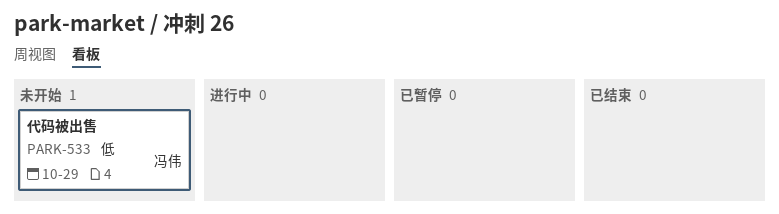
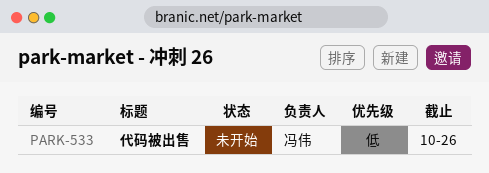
PARK-533, due: Oct 29 -> Oct 26

